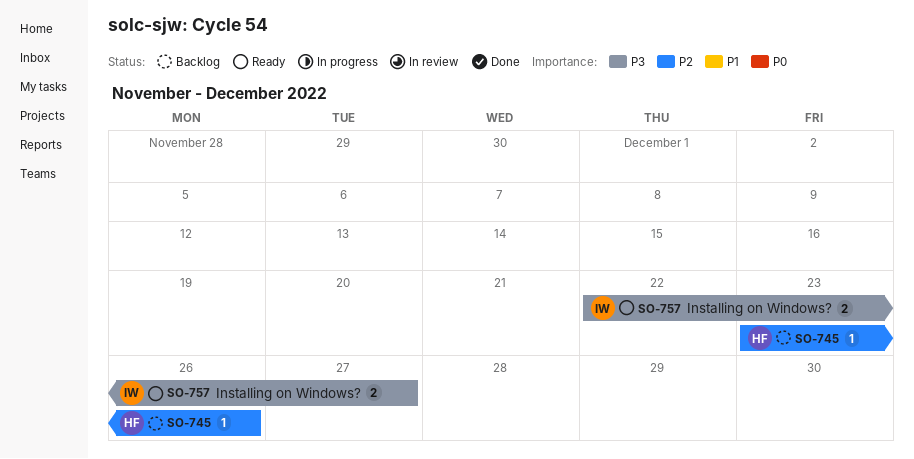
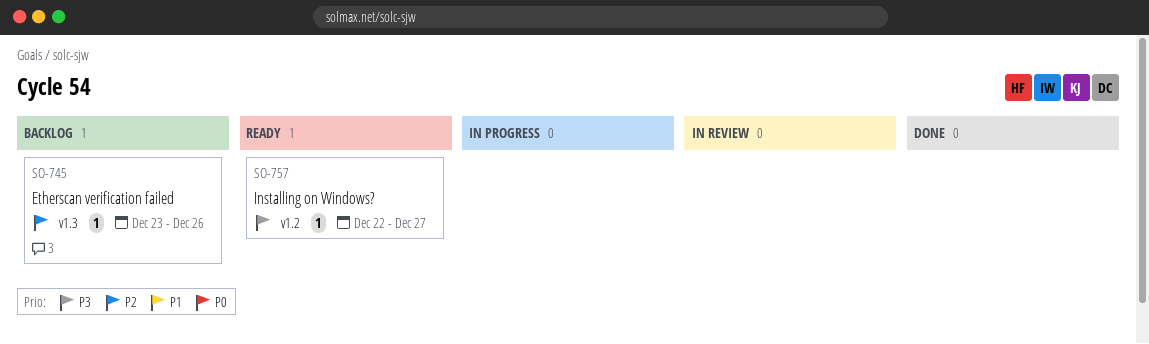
SO-757, estimate: 2 -> 1

